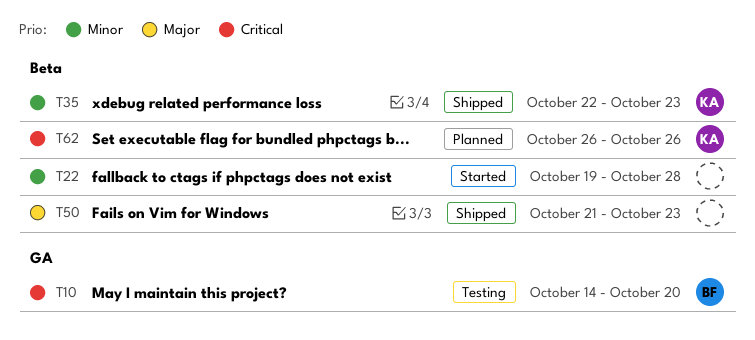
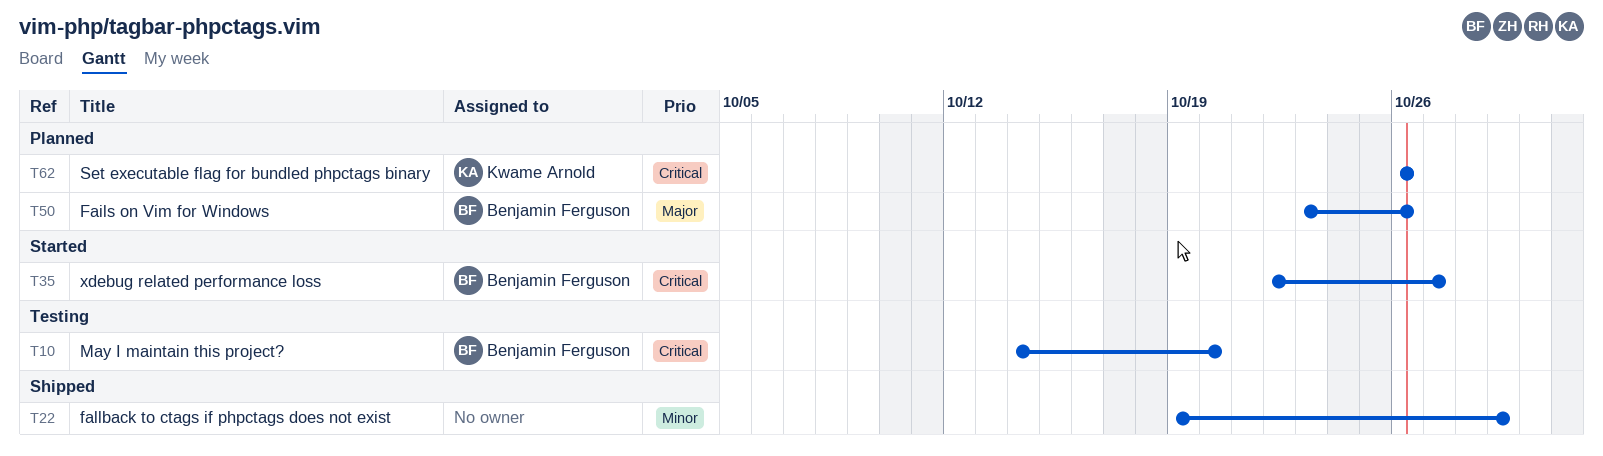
T22, status: Started -> Shipped
T22, due: Oct 28 -> Oct 29
T35, status: Shipped -> Started
T35, owner: Kwame Arnold -> Benjamin Ferguson
T35, priority: Minor -> Critical
T35, due: Oct 23 -> Oct 27
T50, status: Shipped -> Planned
T50, owner: none -> Benjamin Ferguson
T50, start: Oct 21 -> Oct 23
T50, due: Oct 23 -> Oct 26

